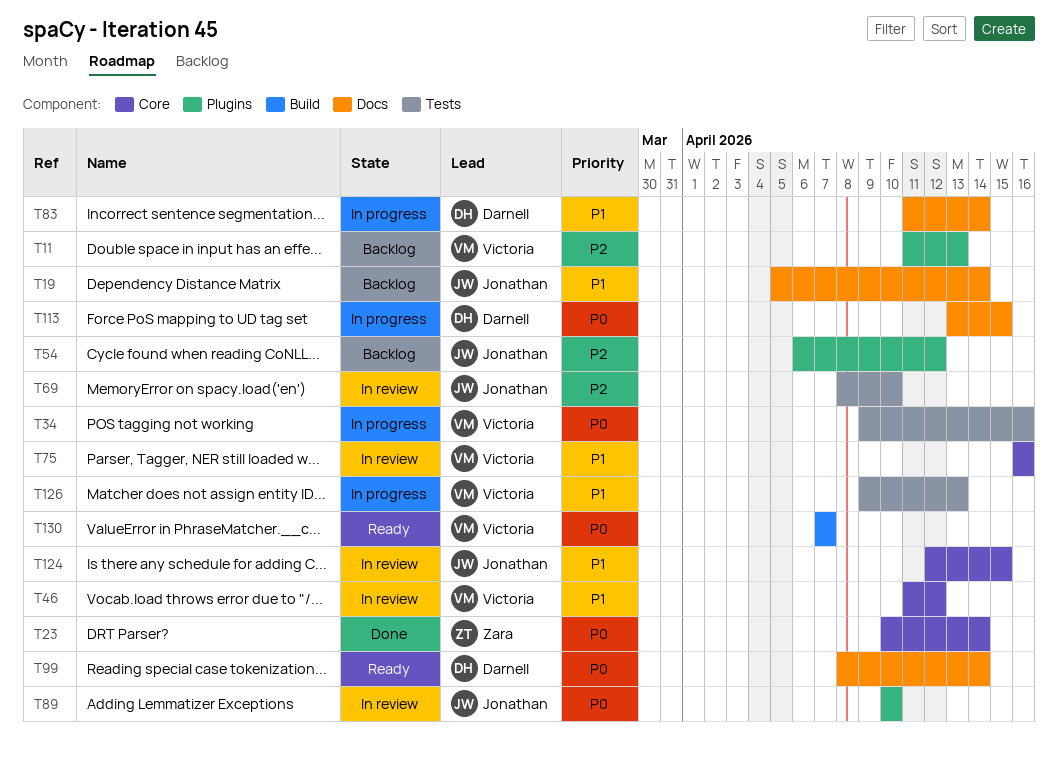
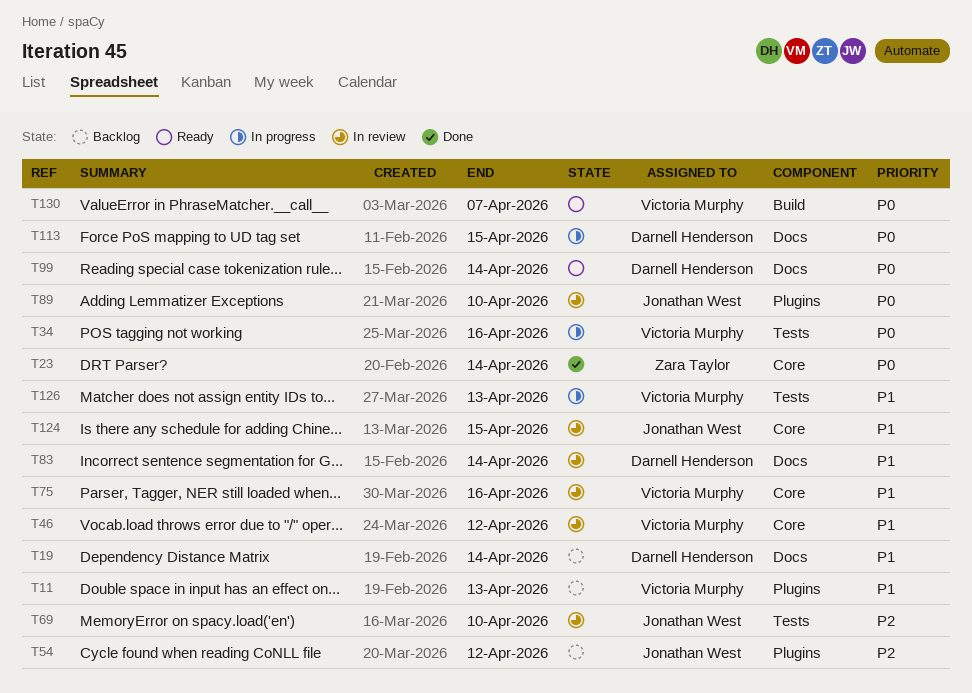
T11, priority: P2 -> P1
T19, owner: Jonathan West -> Darnell Henderson
T83, status: In progress -> In review

